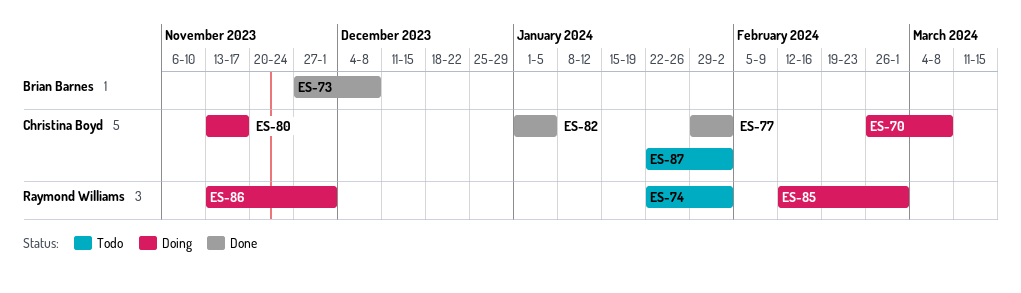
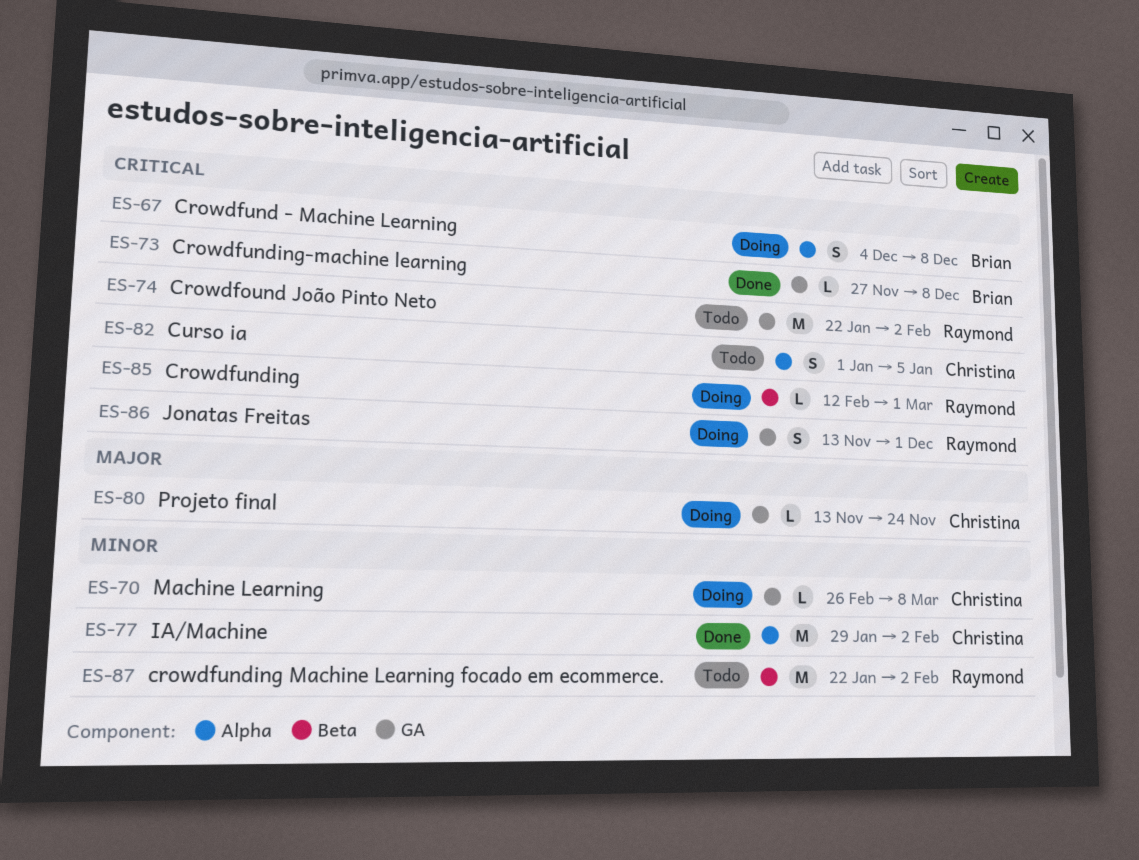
ES-67: none -> present
ES-80, due: Nov 17 -> Nov 24
ES-82, status: Done -> Todo
ES-87, owner: Christina Boyd -> Raymond Williams

